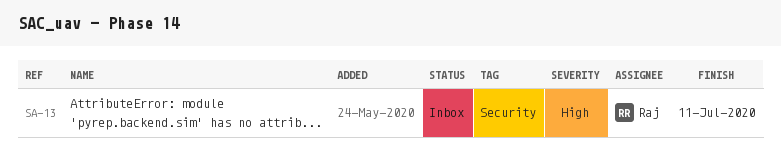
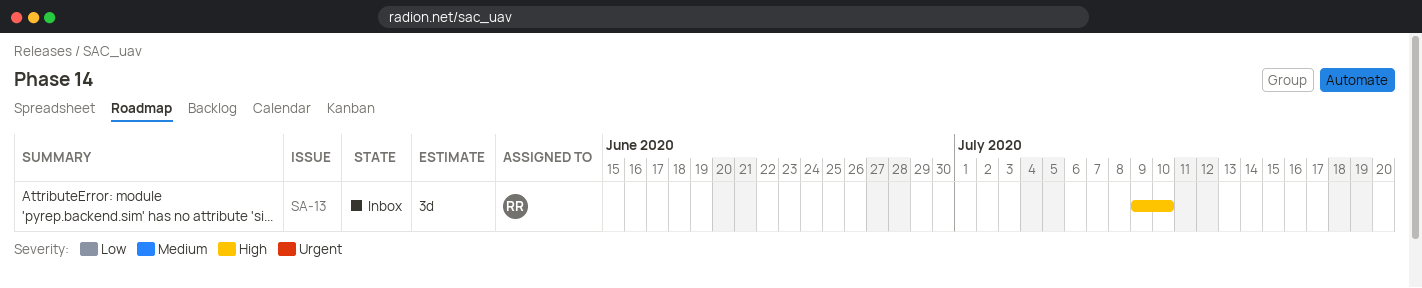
SA-13, due: Jul 11 -> Jul 10

